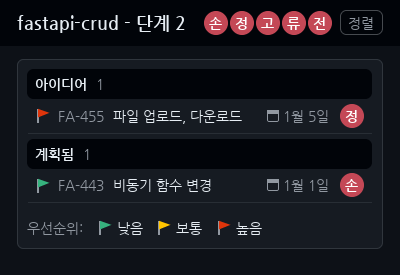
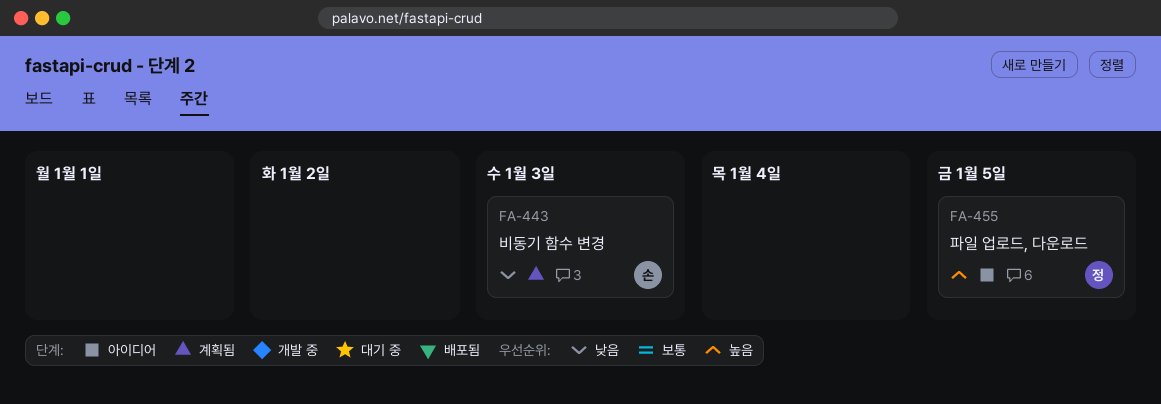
FA-443, due: Jan 1 -> Jan 3

